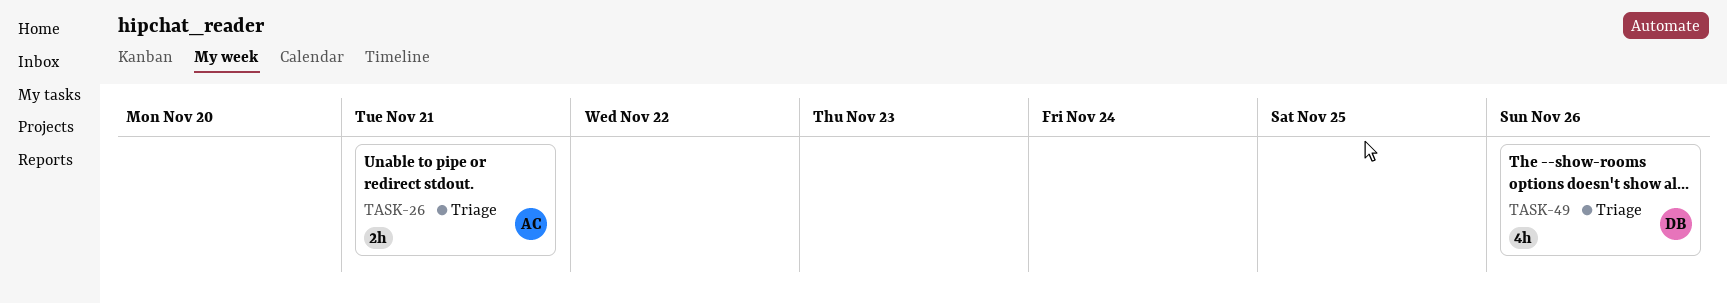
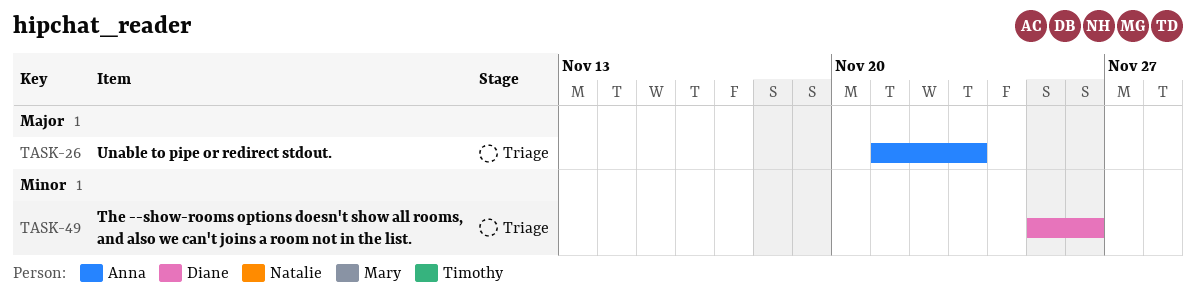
TASK-26, due: Nov 21 -> Nov 23

